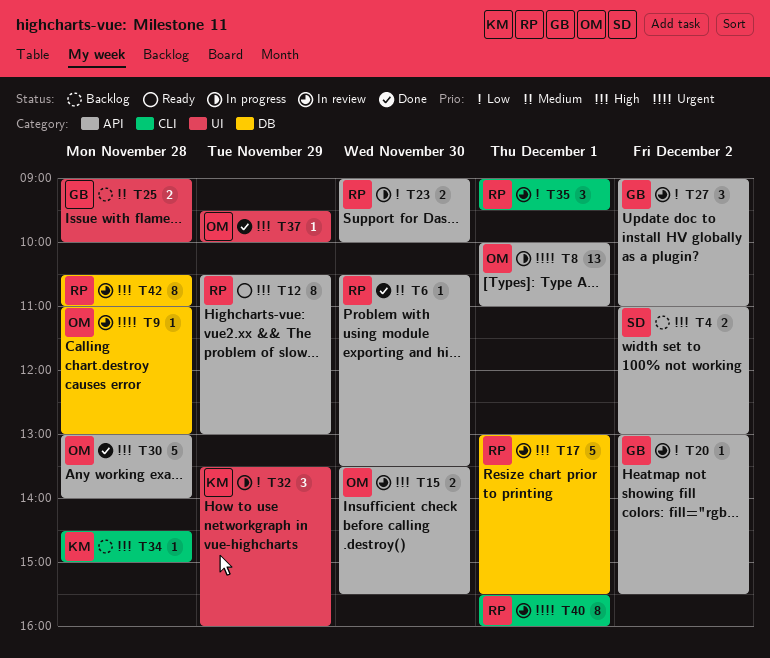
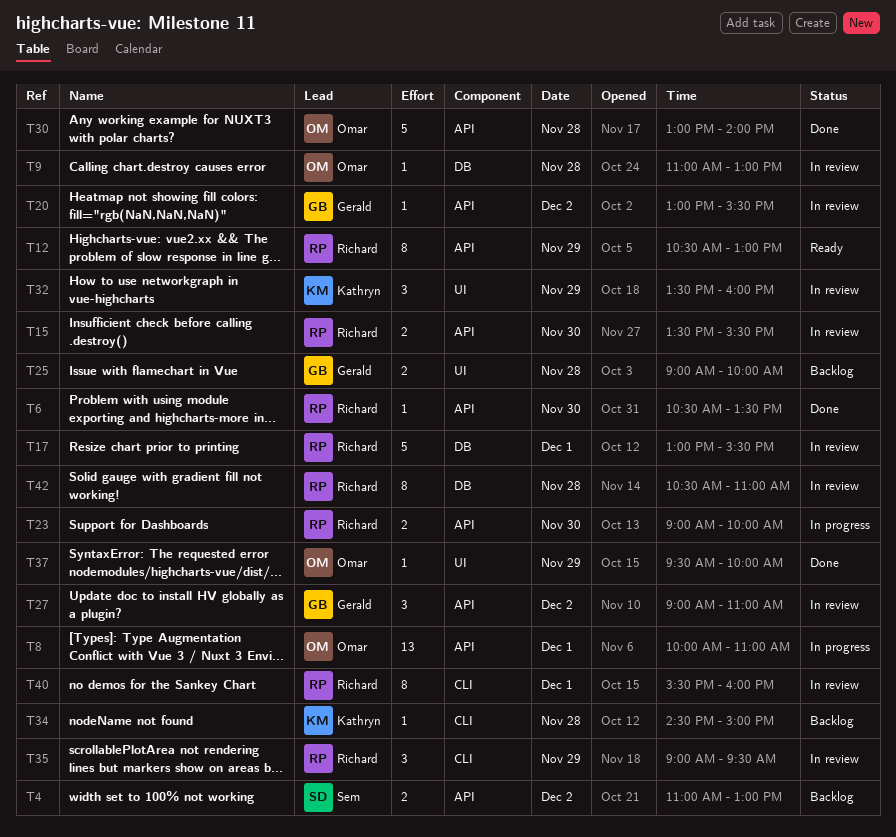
T15, owner: Omar -> Richard
T32, status: In progress -> In review
T35, day: Dec 1 -> Nov 29

